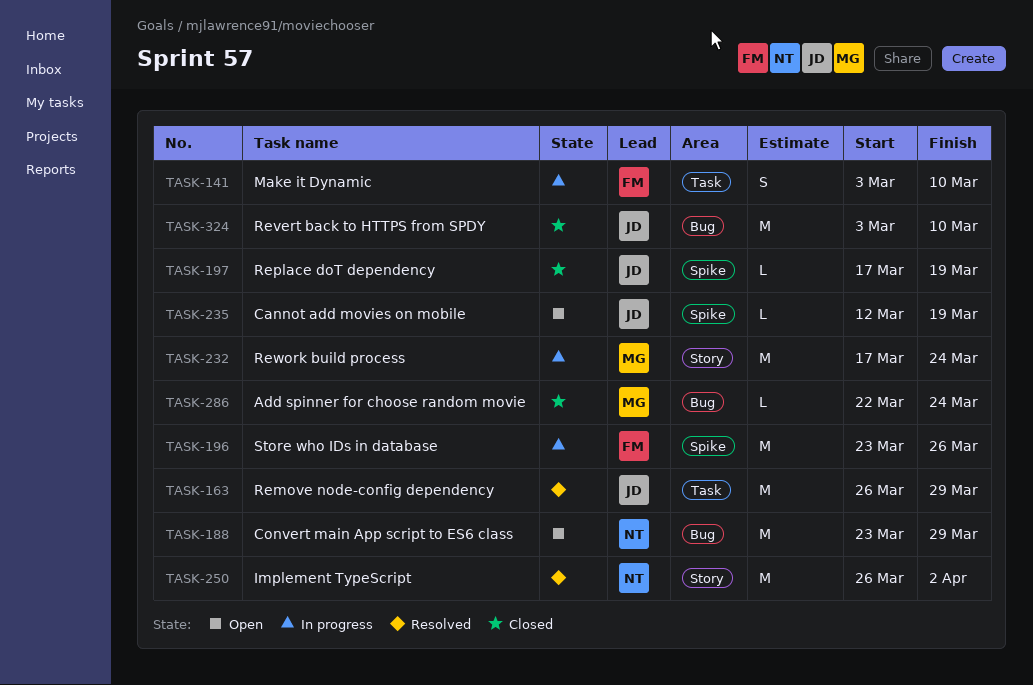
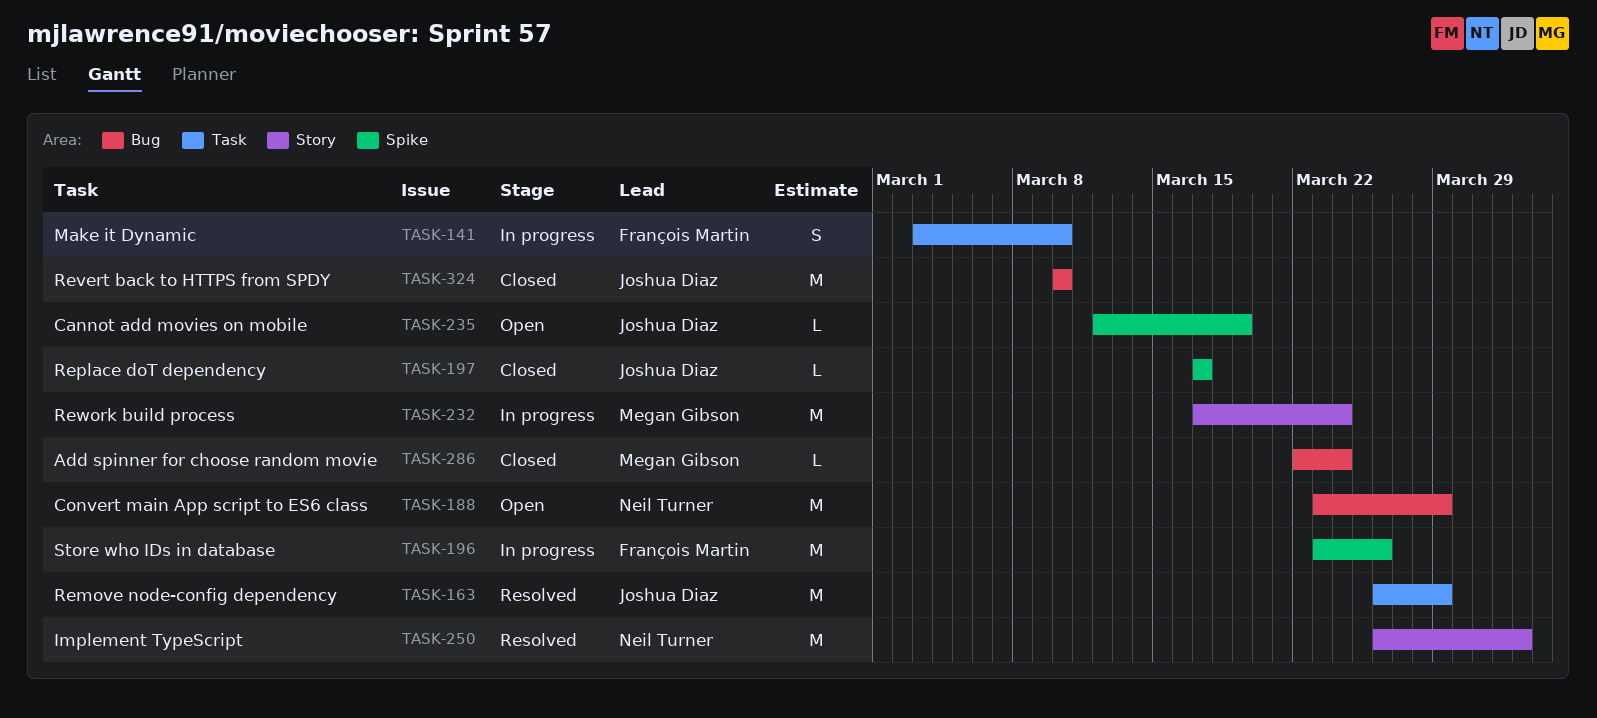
TASK-197, due: Mar 19 -> Mar 17
TASK-324, start: Mar 3 -> Mar 10

